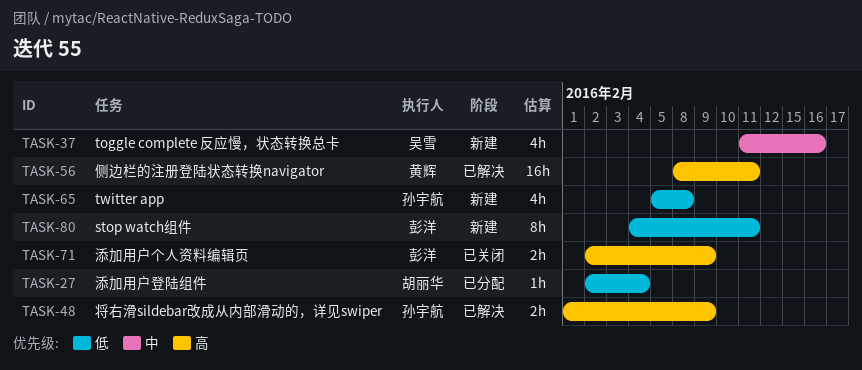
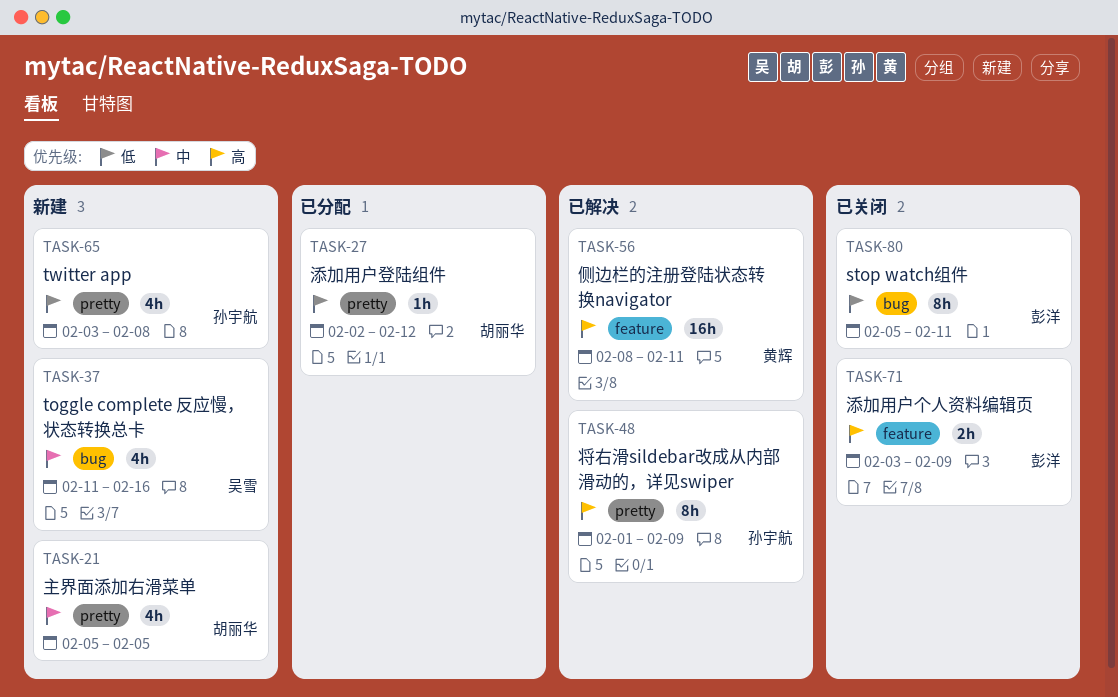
TASK-21: none -> present
TASK-27, due: Feb 4 -> Feb 12
TASK-48, estimate: 2h -> 8h
TASK-65, start: Feb 5 -> Feb 3
TASK-71, start: Feb 2 -> Feb 3
TASK-80, status: 新建 -> 已关闭
TASK-80, start: Feb 4 -> Feb 5

